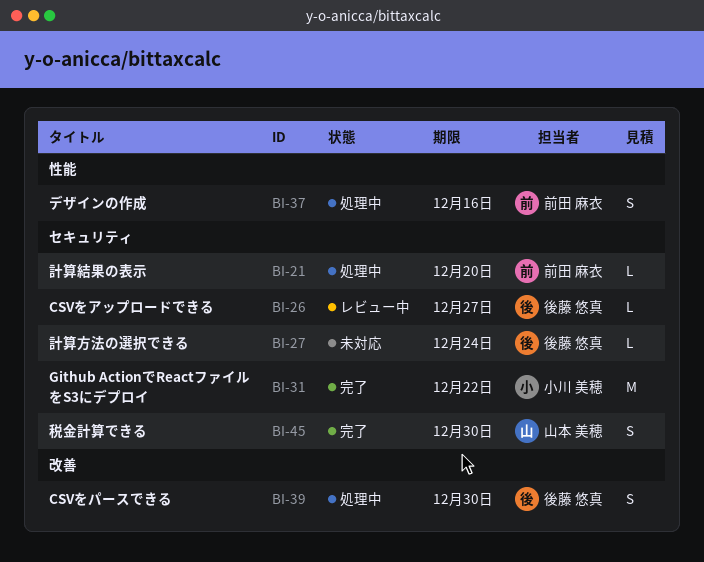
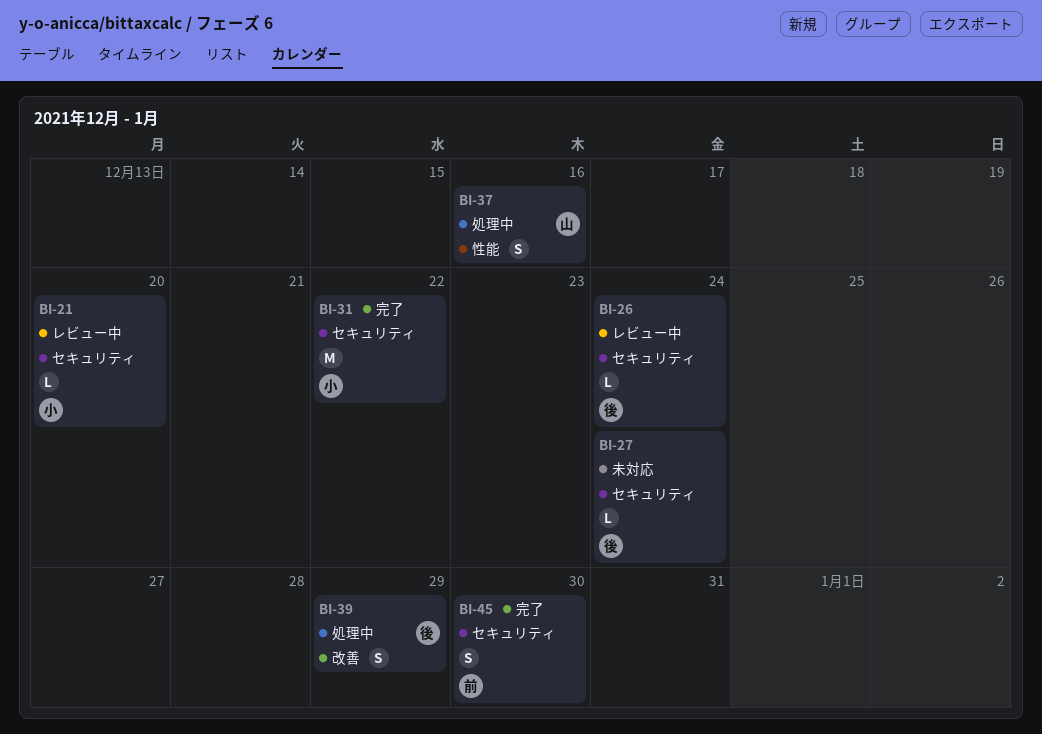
BI-21, status: 処理中 -> レビュー中
BI-21, owner: 前田 麻衣 -> 小川 美穂
BI-26, due: Dec 27 -> Dec 24
BI-37, owner: 前田 麻衣 -> 山本 美穂
BI-39, due: Dec 30 -> Dec 29
BI-45, owner: 山本 美穂 -> 前田 麻衣

